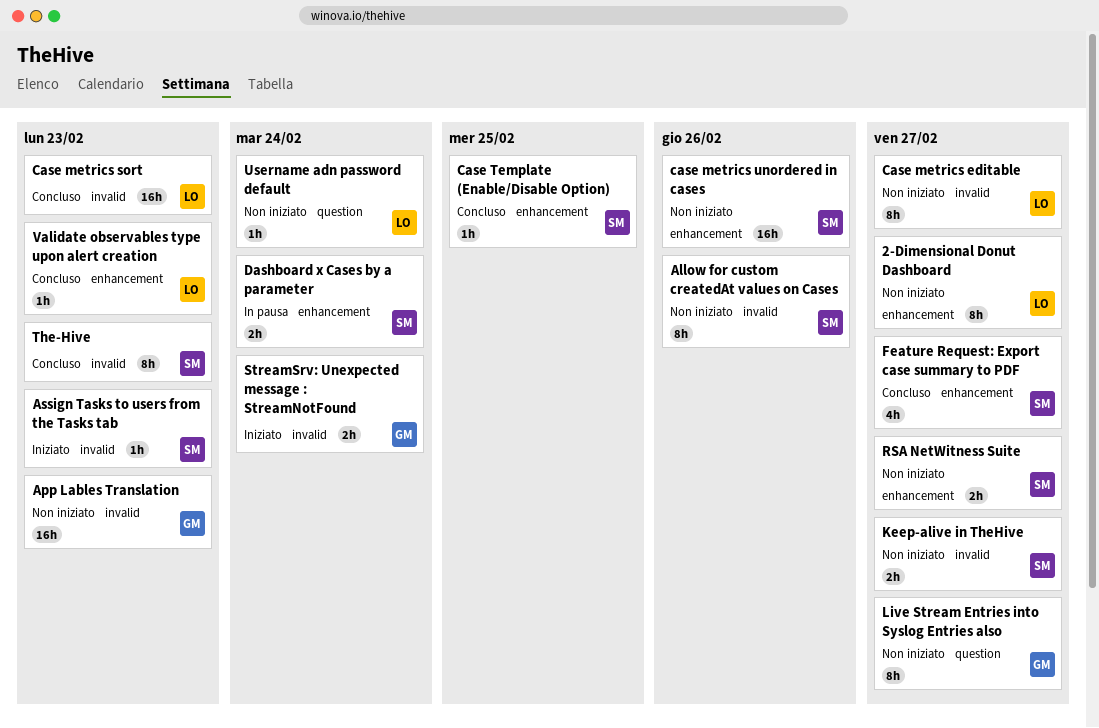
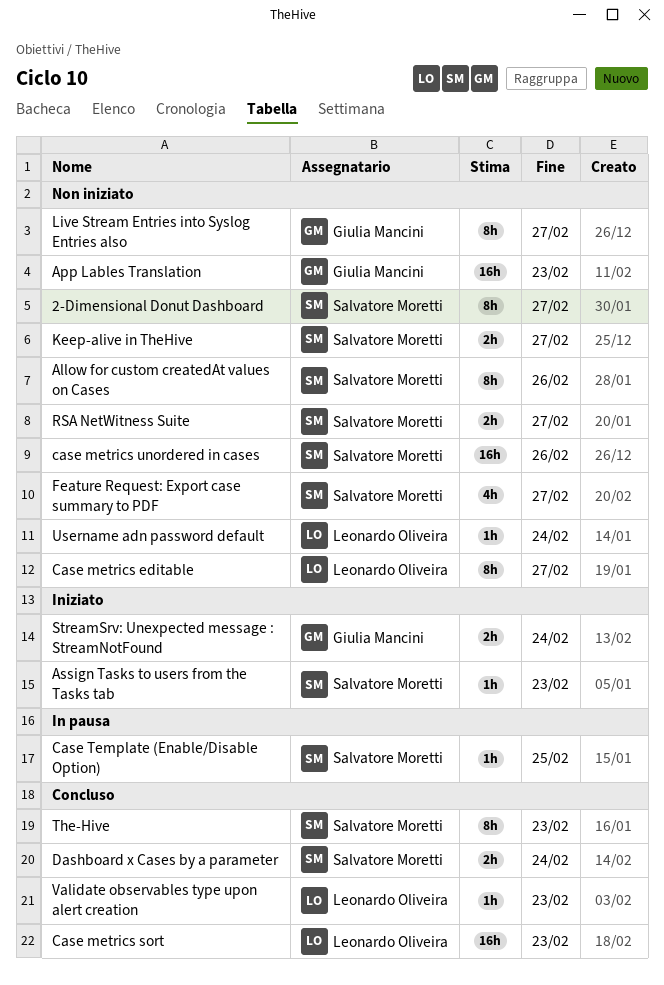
2-Dimensional Donut Dashboard, owner: Leonardo Oliveira -> Salvatore Moretti
Case Template (Enable/Disable Option), status: Concluso -> In pausa
Dashboard x Cases by a parameter, status: In pausa -> Concluso
Feature Request: Export case summary to PDF, status: Concluso -> Non iniziato

